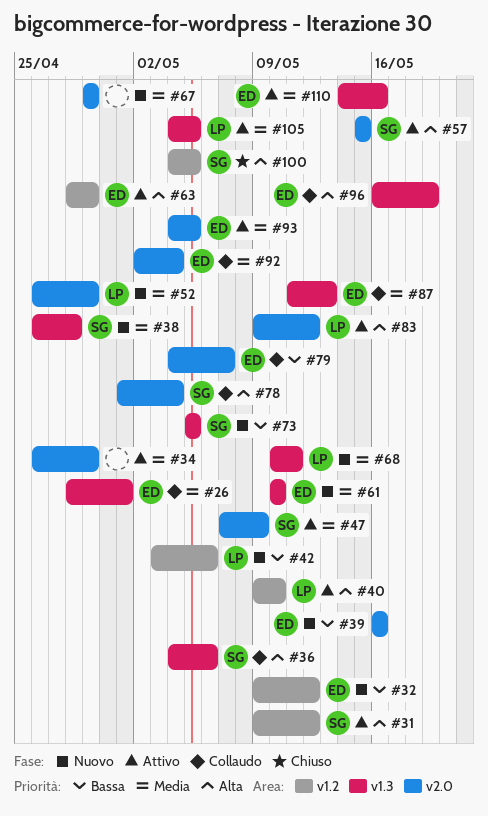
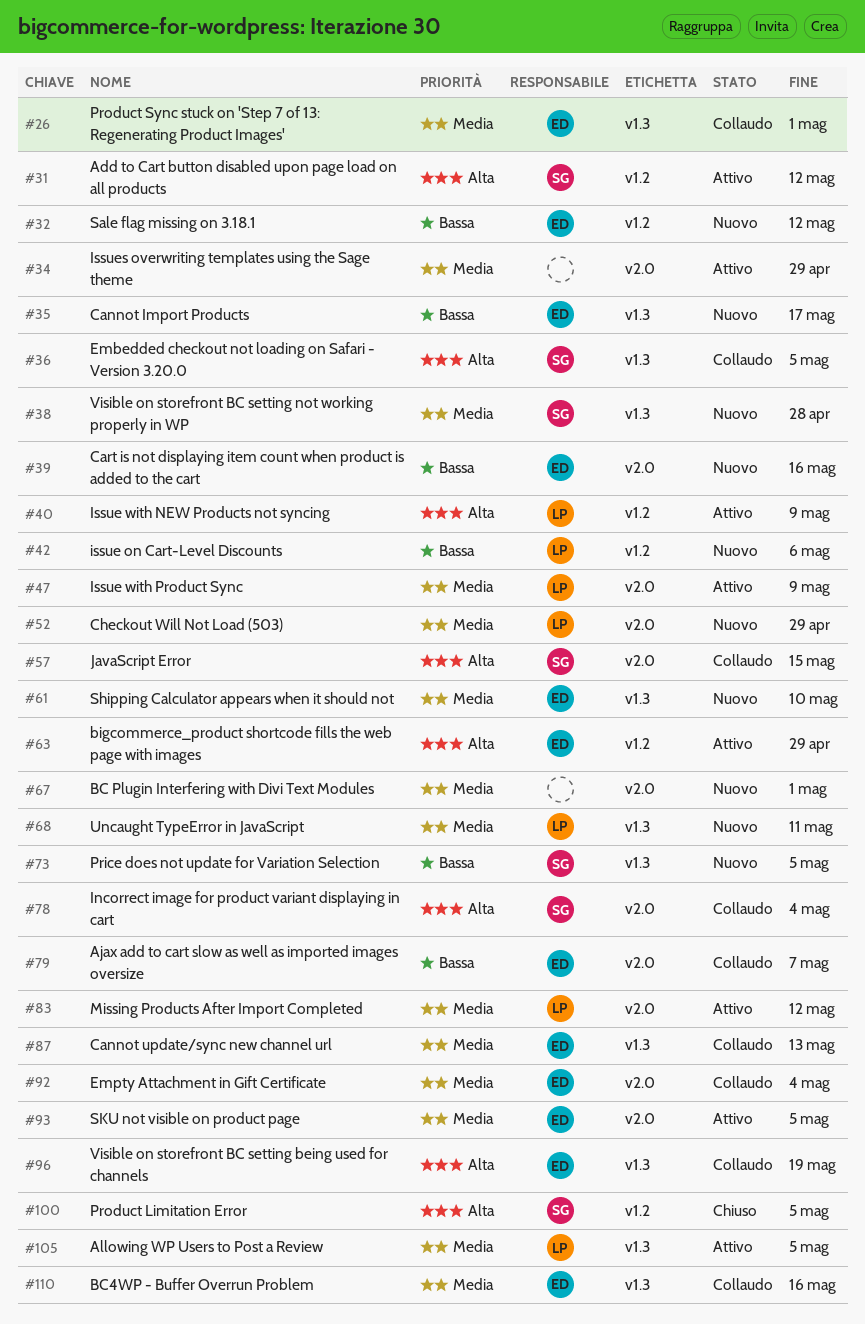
#35: none -> present
#36, due: May 6 -> May 5
#40, due: May 10 -> May 9
#47, owner: SG -> LP
#57, status: Attivo -> Collaudo
#67, due: Apr 29 -> May 1
#83, priority: Alta -> Media
#110, status: Attivo -> Collaudo

